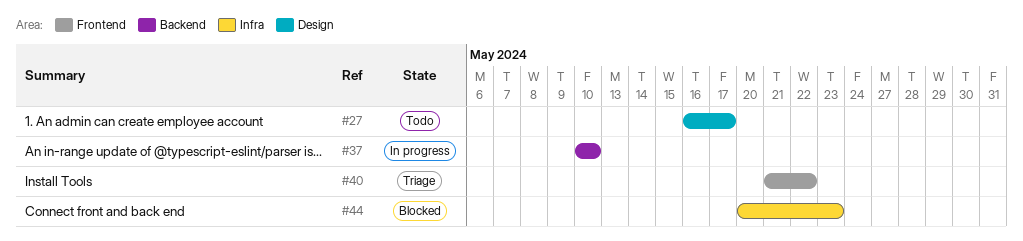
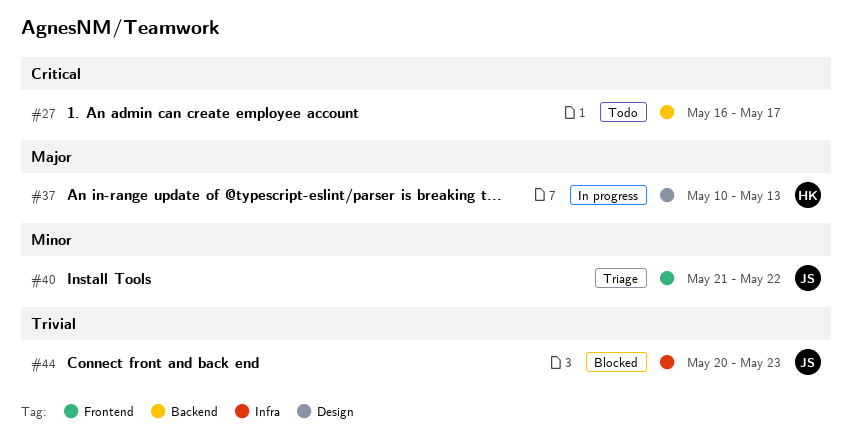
#27, label: Design -> Backend
#37, label: Backend -> Design
#37, due: May 10 -> May 13

